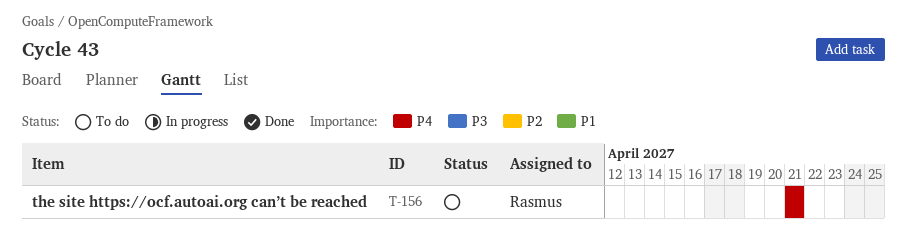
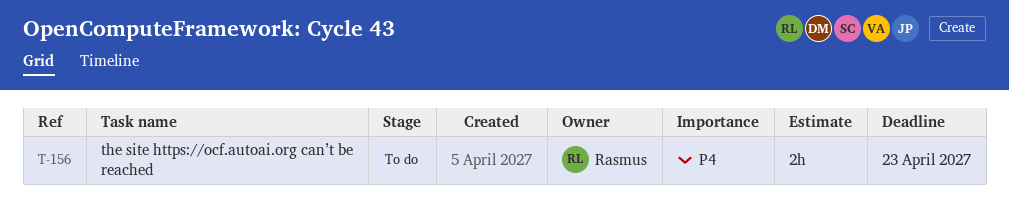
T-156, due: Apr 21 -> Apr 23

